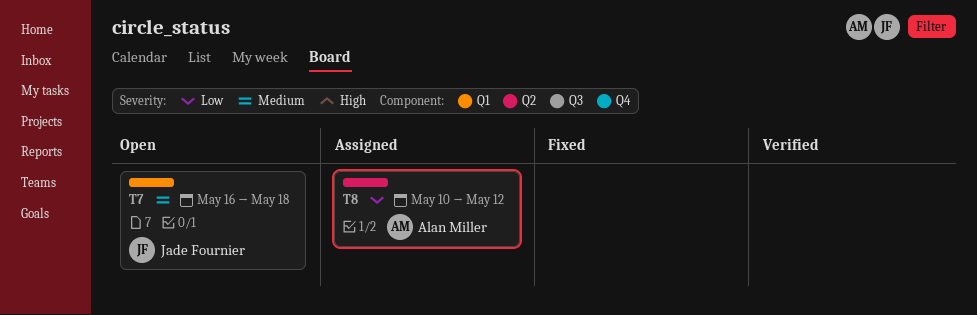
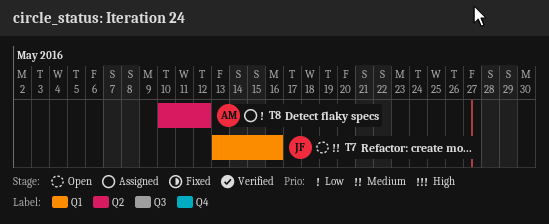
T7, start: May 16 -> May 13
T7, due: May 18 -> May 16

